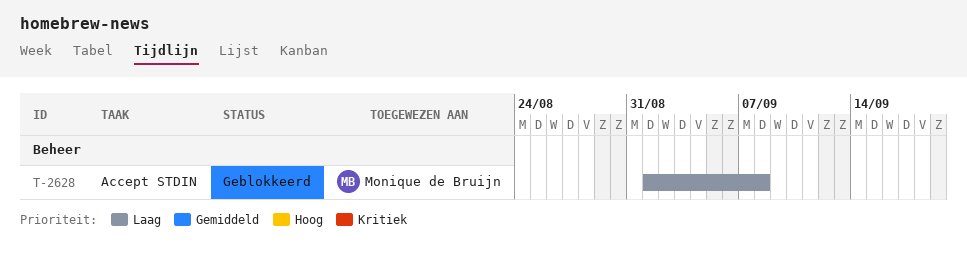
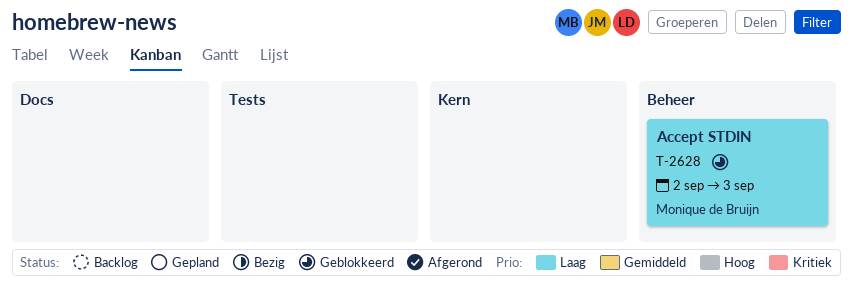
T-2628, start: Sep 1 -> Sep 2
T-2628, due: Sep 8 -> Sep 3

